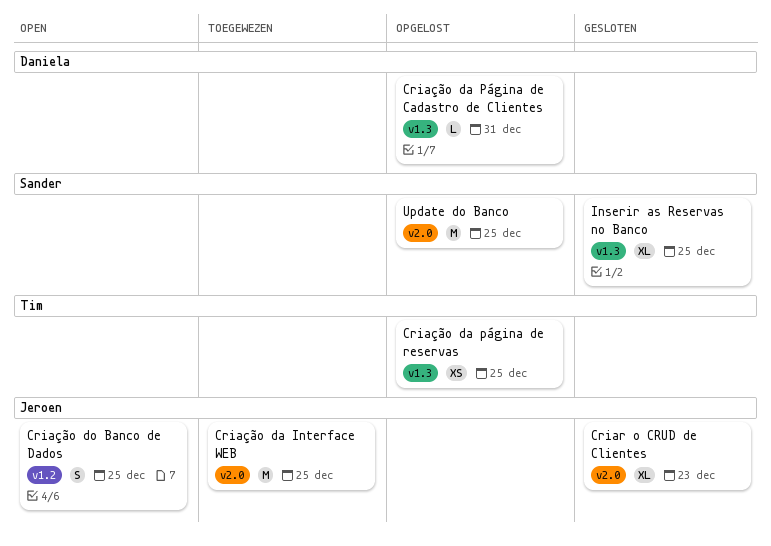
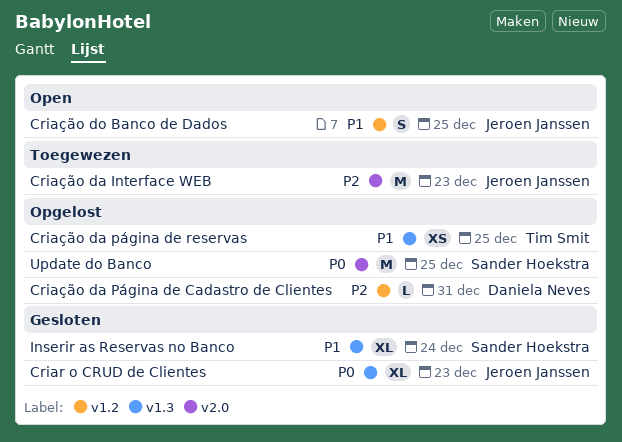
Criar o CRUD de Clientes, label: v2.0 -> v1.3
Criação da Interface WEB, due: Dec 25 -> Dec 23
Criação da Página de Cadastro de Clientes, label: v1.3 -> v1.2
Inserir as Reservas no Banco, due: Dec 25 -> Dec 24

